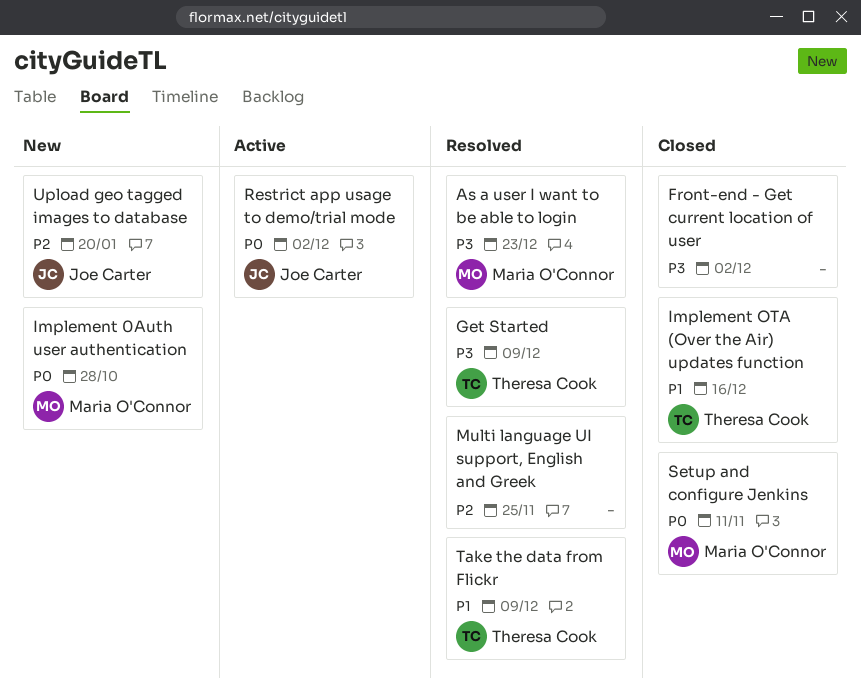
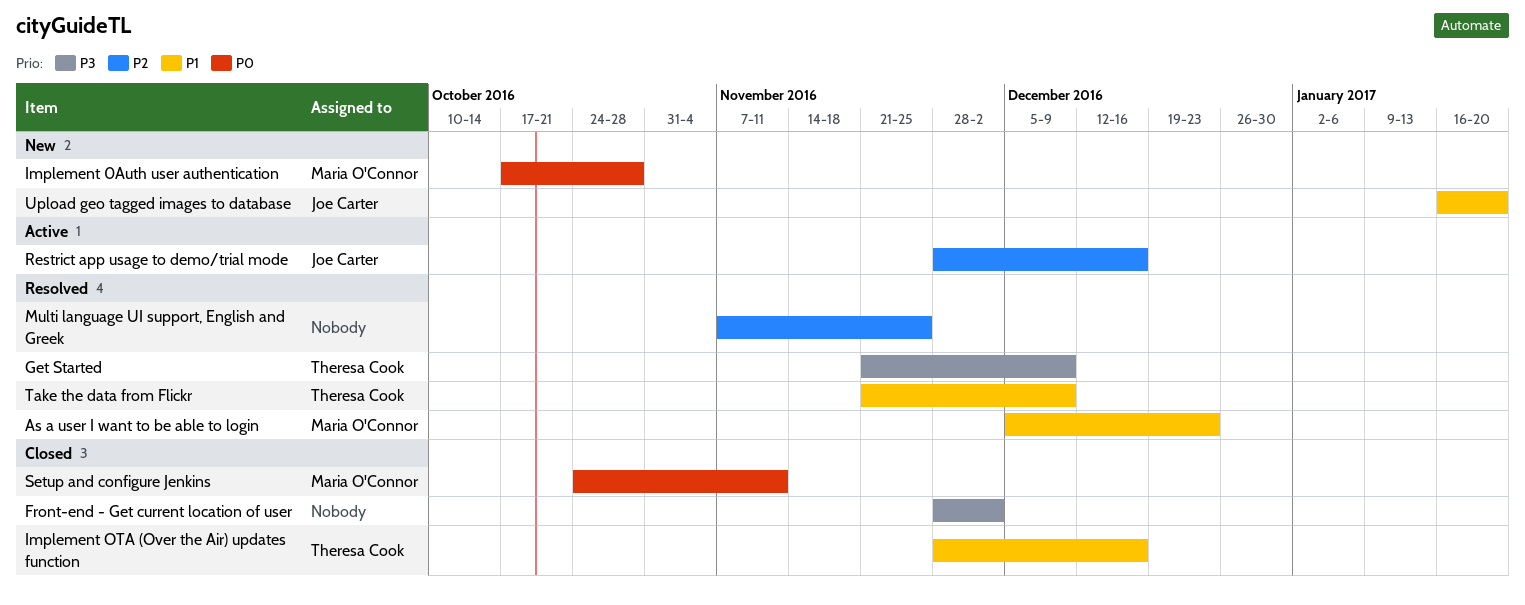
As a user I want to be able to login, priority: P3 -> P1
Restrict app usage to demo/trial mode, priority: P0 -> P2
Restrict app usage to demo/trial mode, due: Dec 2 -> Dec 16
Upload geo tagged images to database, priority: P2 -> P1

